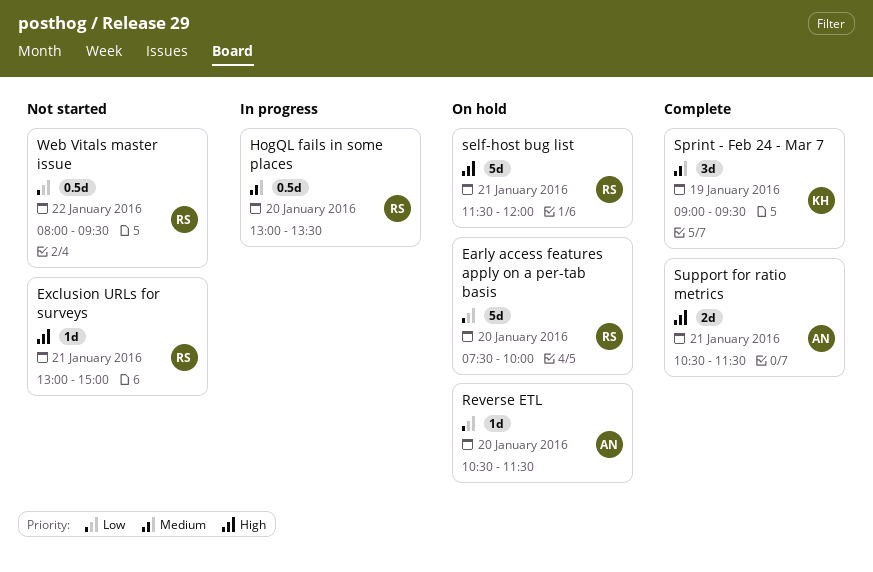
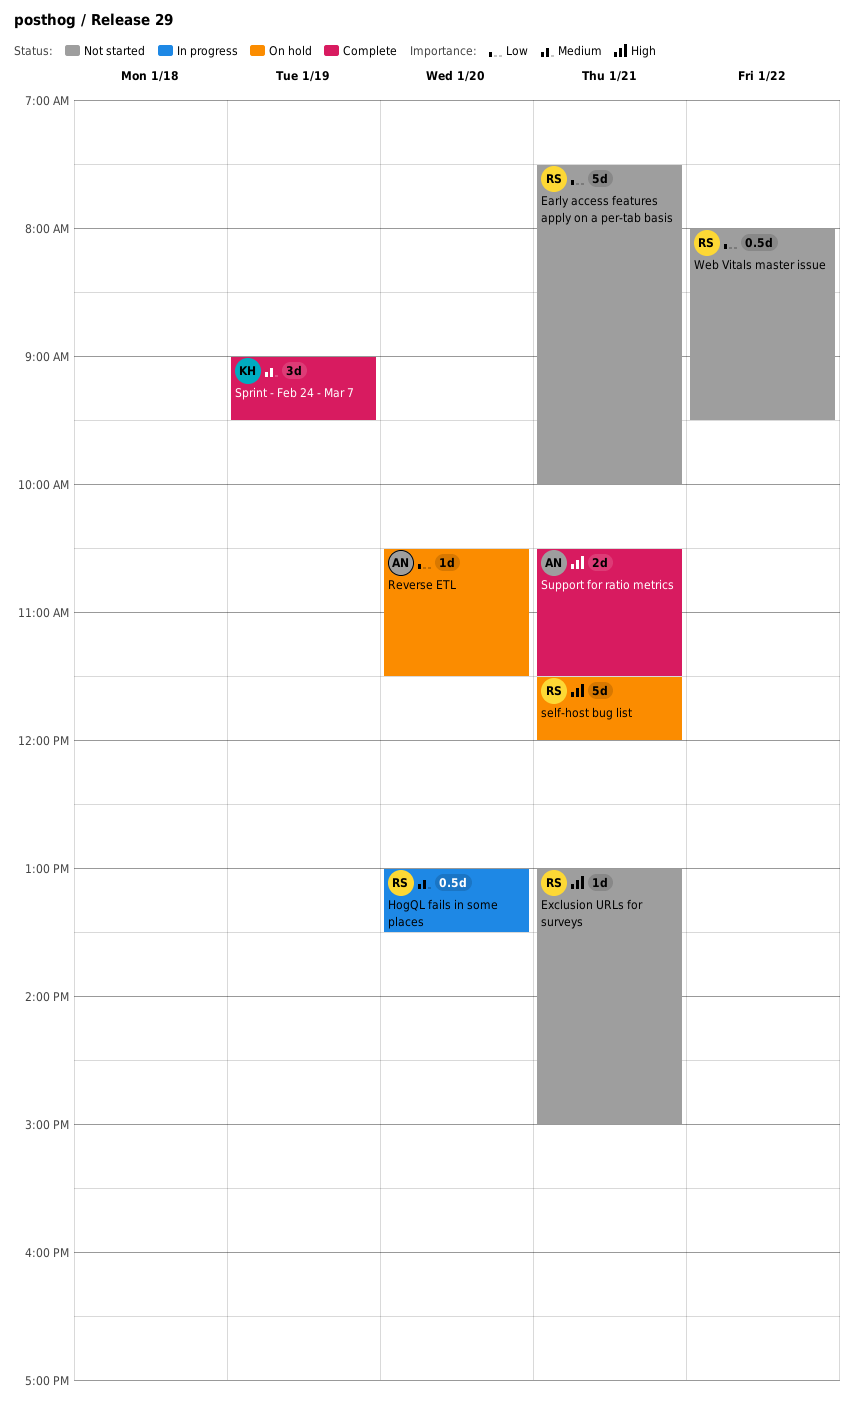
Early access features apply on a per-tab basis, status: On hold -> Not started
Early access features apply on a per-tab basis, day: Jan 20 -> Jan 21

